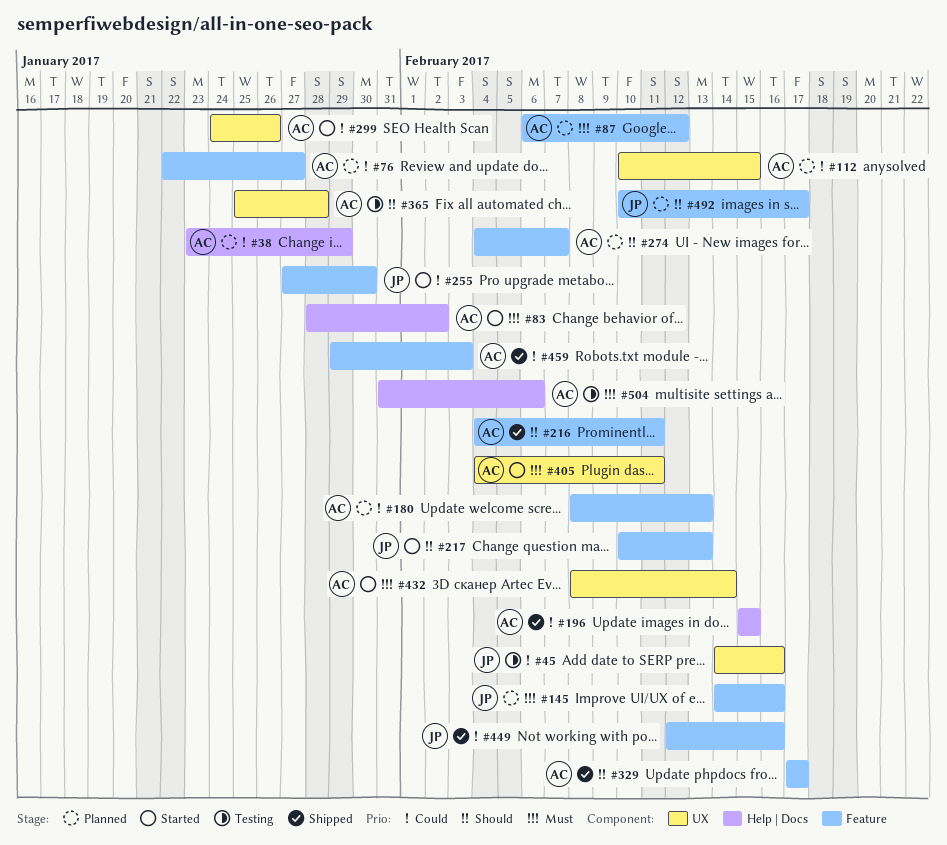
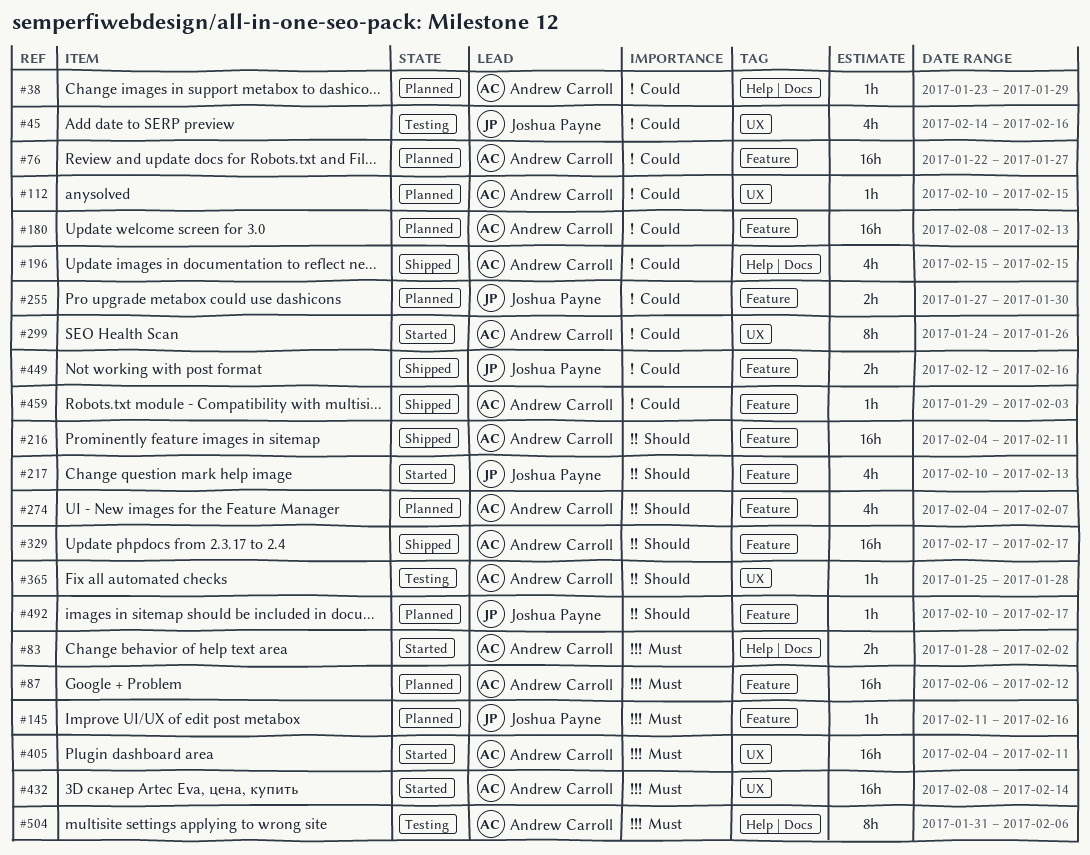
#145, start: Feb 14 -> Feb 11
#255, status: Started -> Planned

